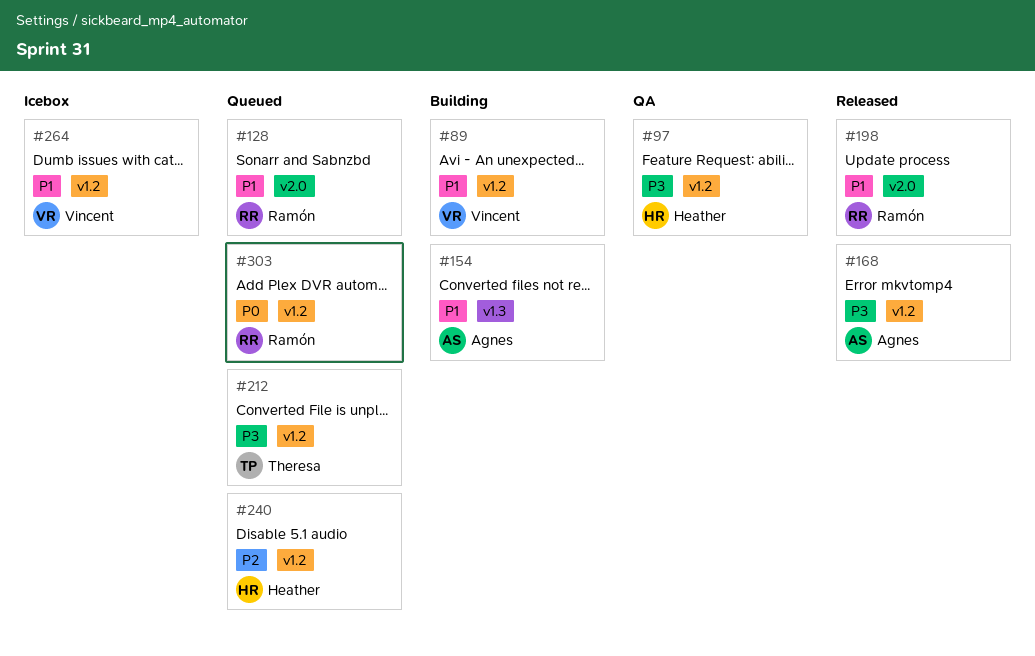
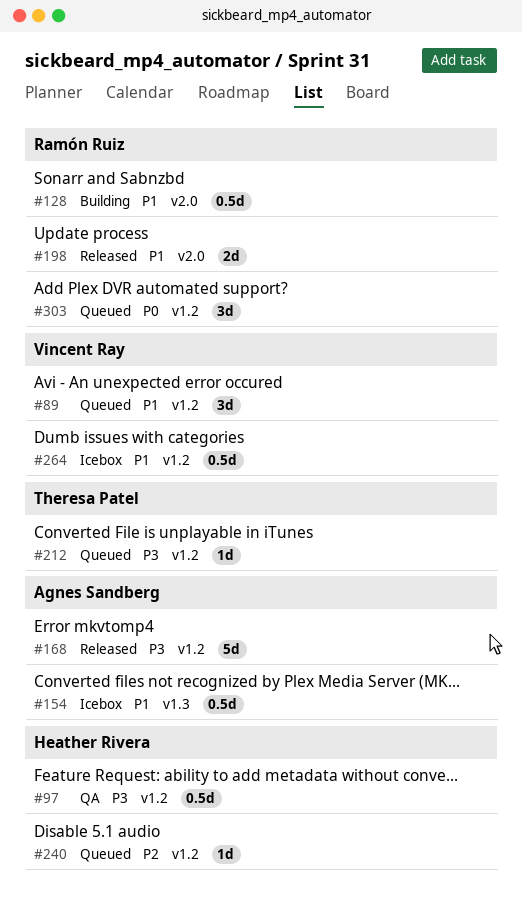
#89, status: Building -> Queued
#128, status: Queued -> Building
#154, status: Building -> Icebox

